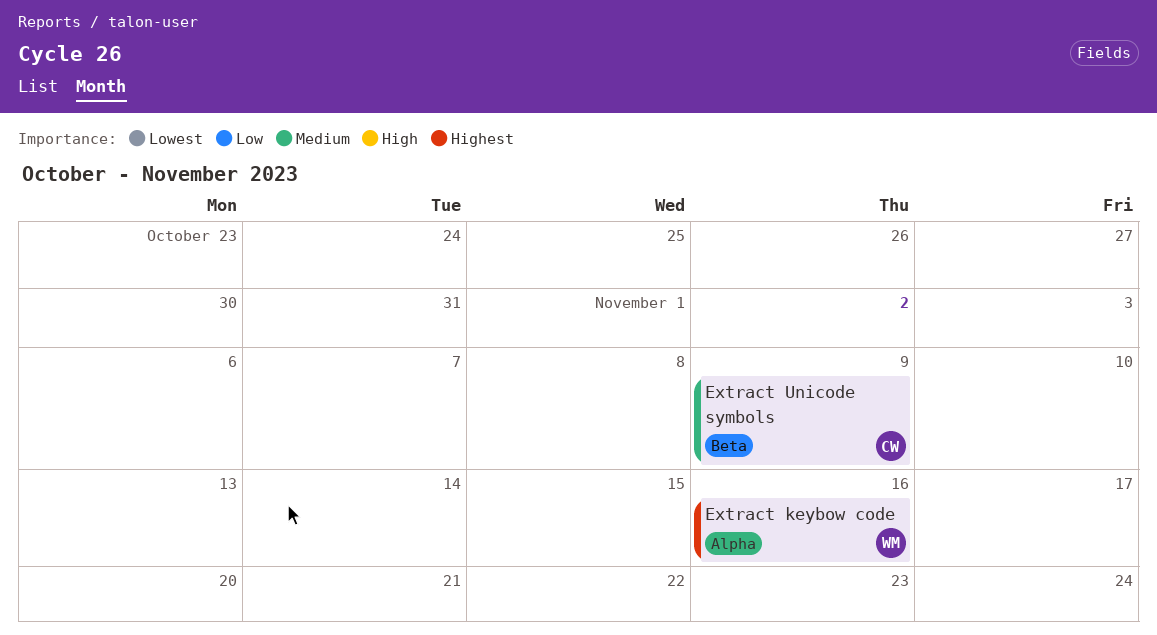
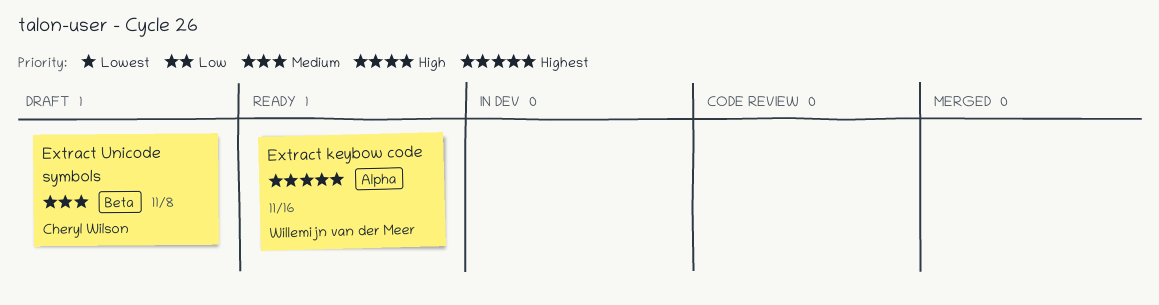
Extract Unicode symbols, due: Nov 9 -> Nov 8

